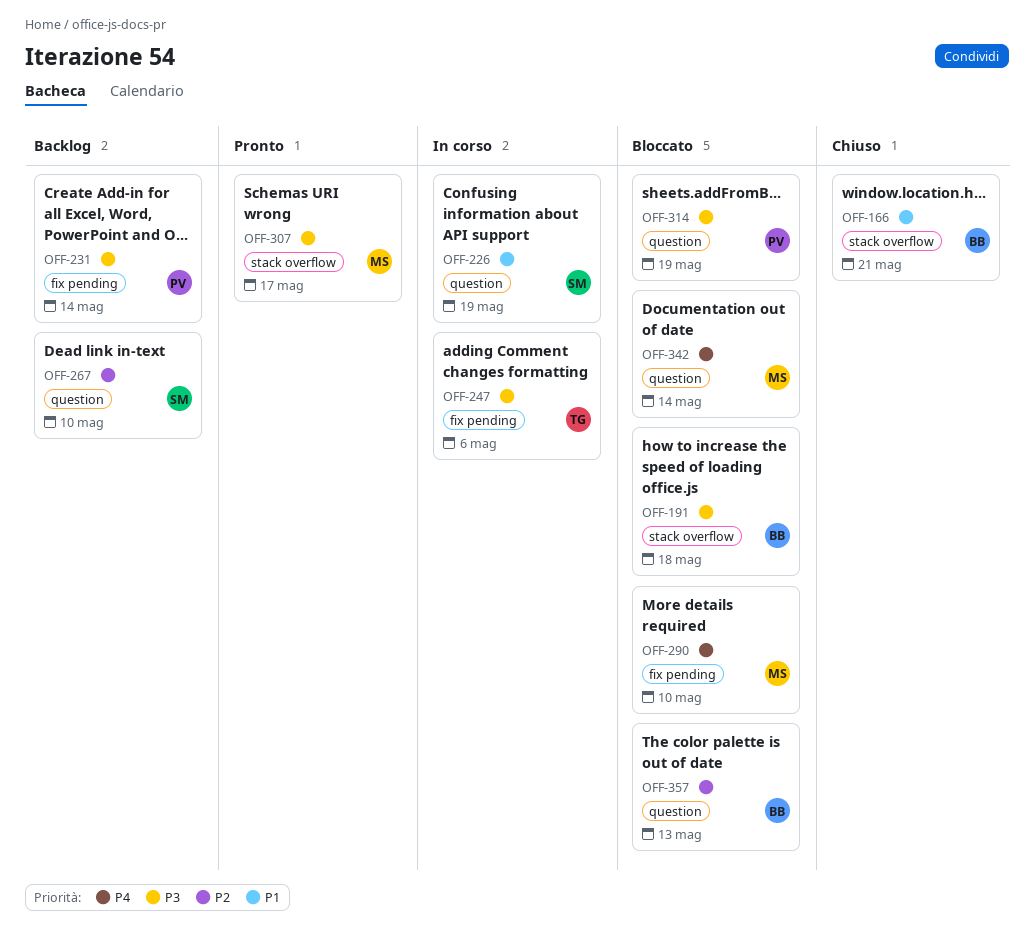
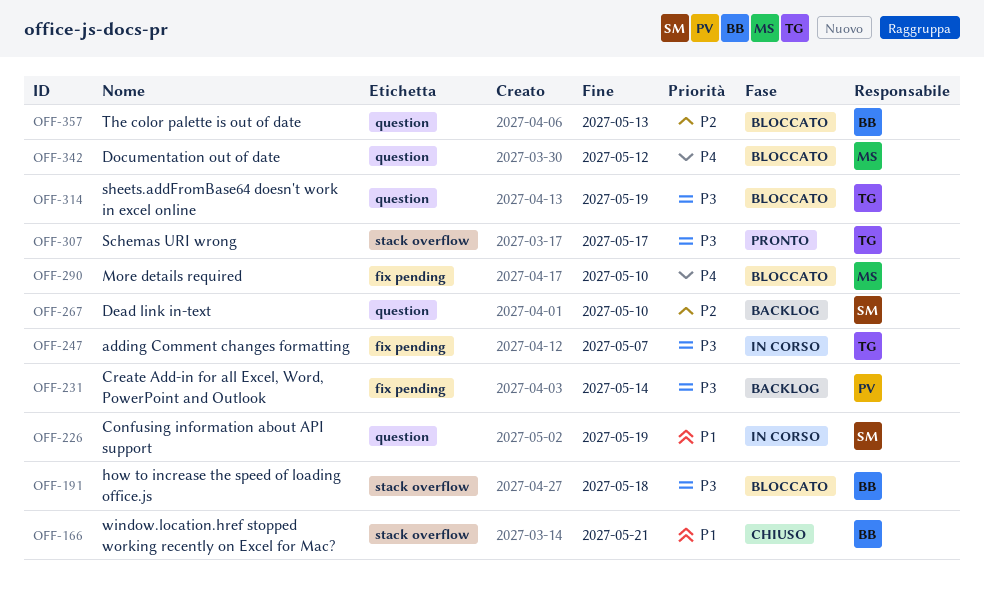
OFF-247, due: May 6 -> May 7
OFF-307, owner: MS -> TG
OFF-314, owner: PV -> TG
OFF-342, due: May 14 -> May 12

